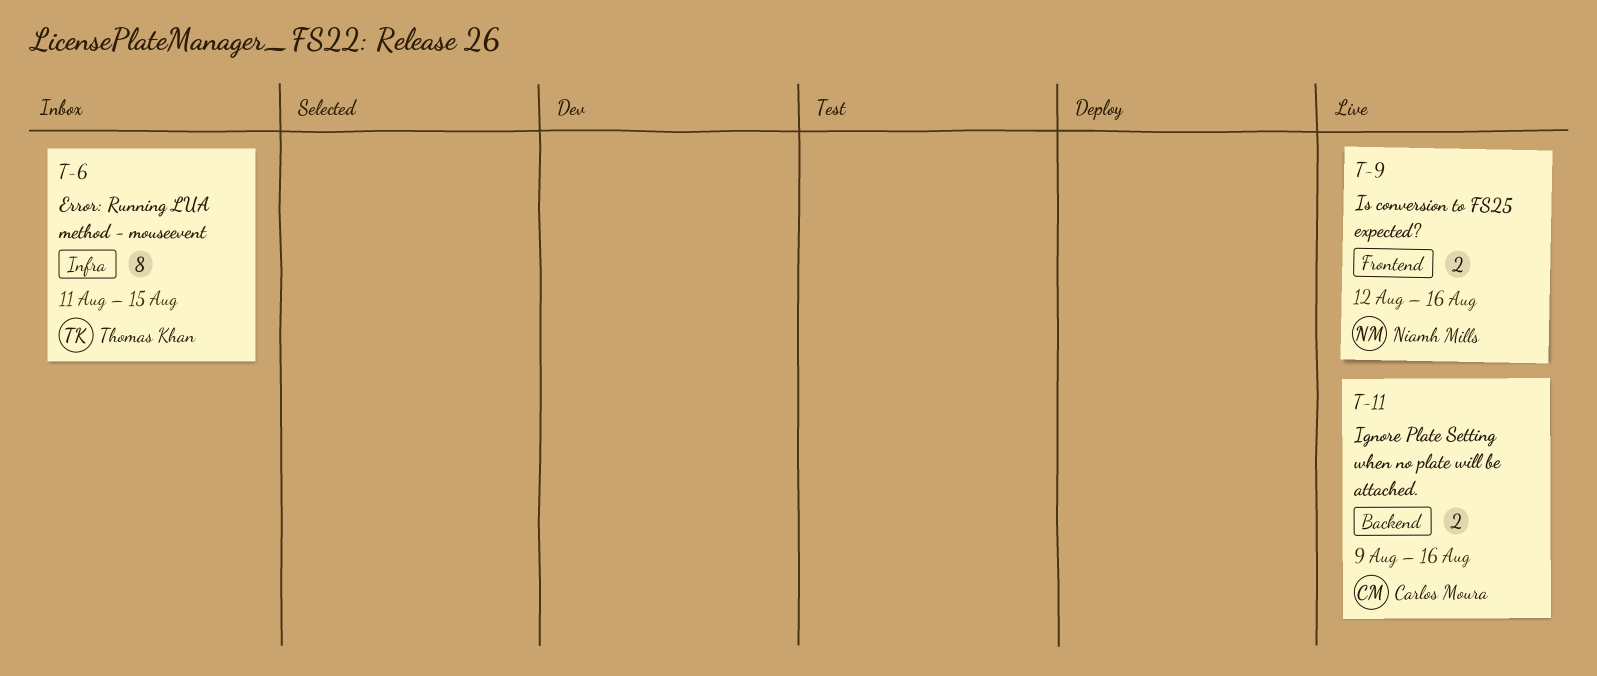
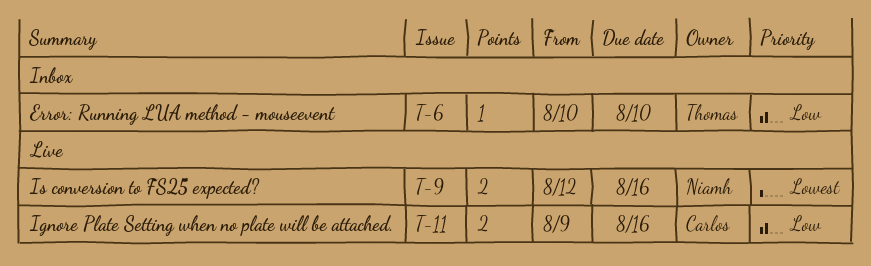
T-6, estimate: 8 -> 1
T-6, start: Aug 11 -> Aug 10
T-6, due: Aug 15 -> Aug 10

